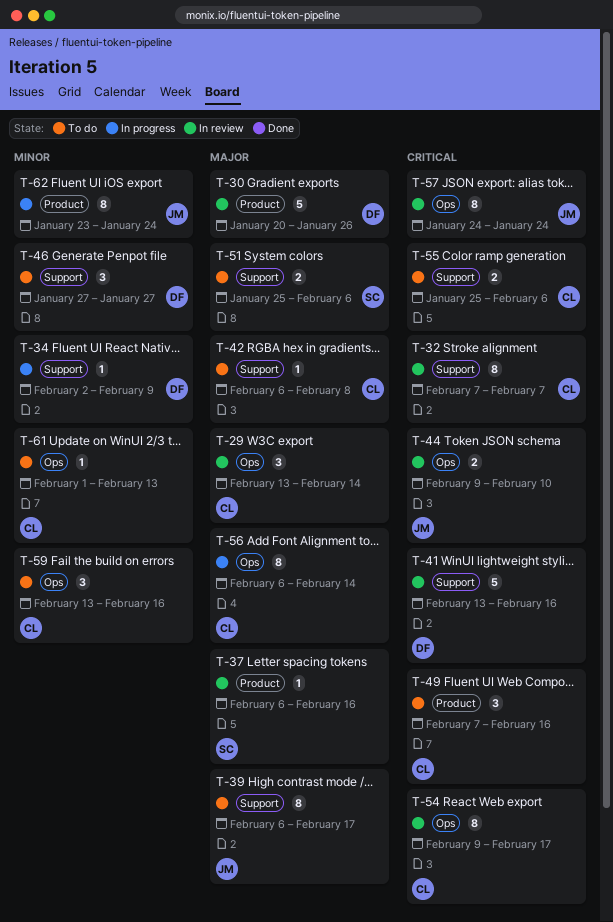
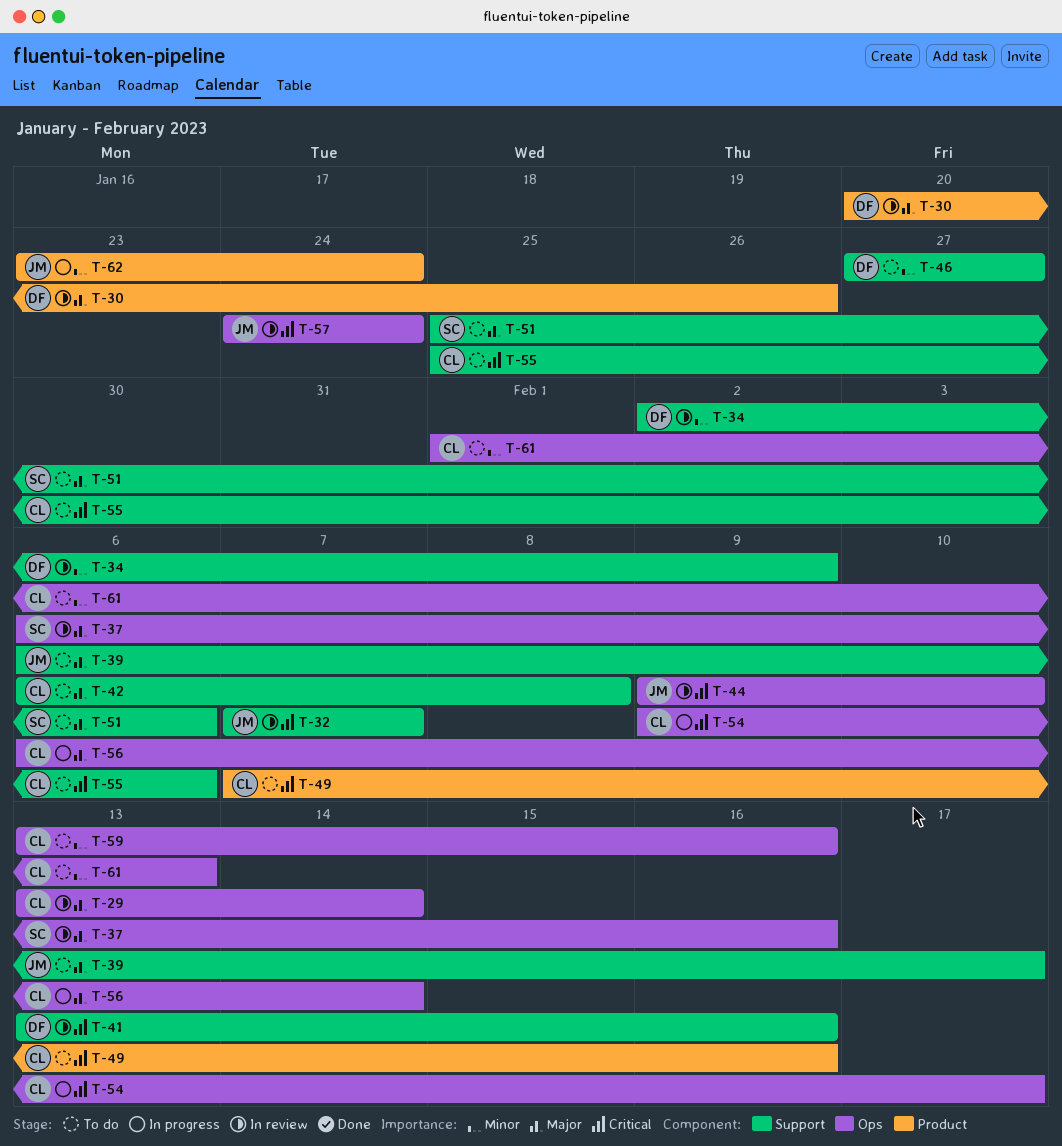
T-32, owner: CL -> JM
T-34, status: In progress -> In review
T-37, label: Product -> Ops
T-54, status: In review -> In progress

